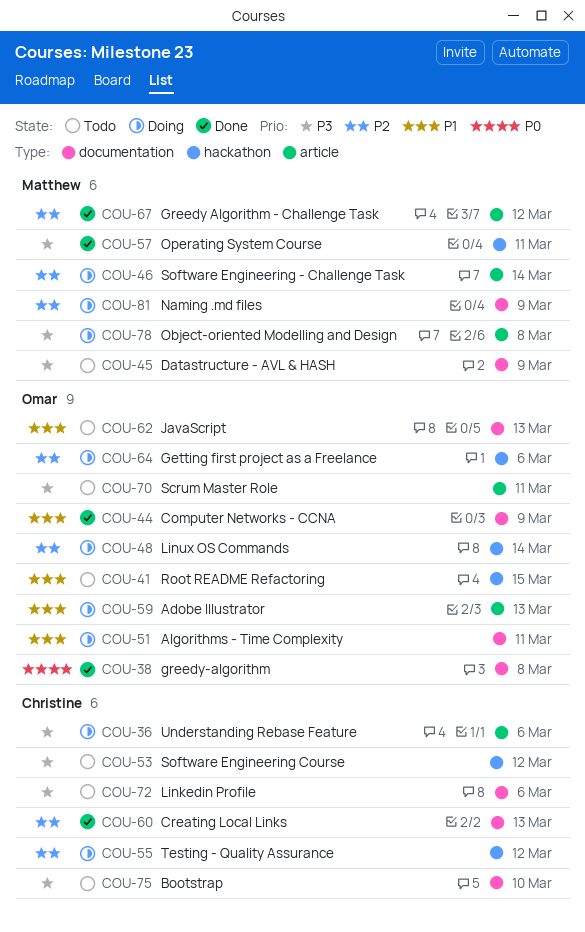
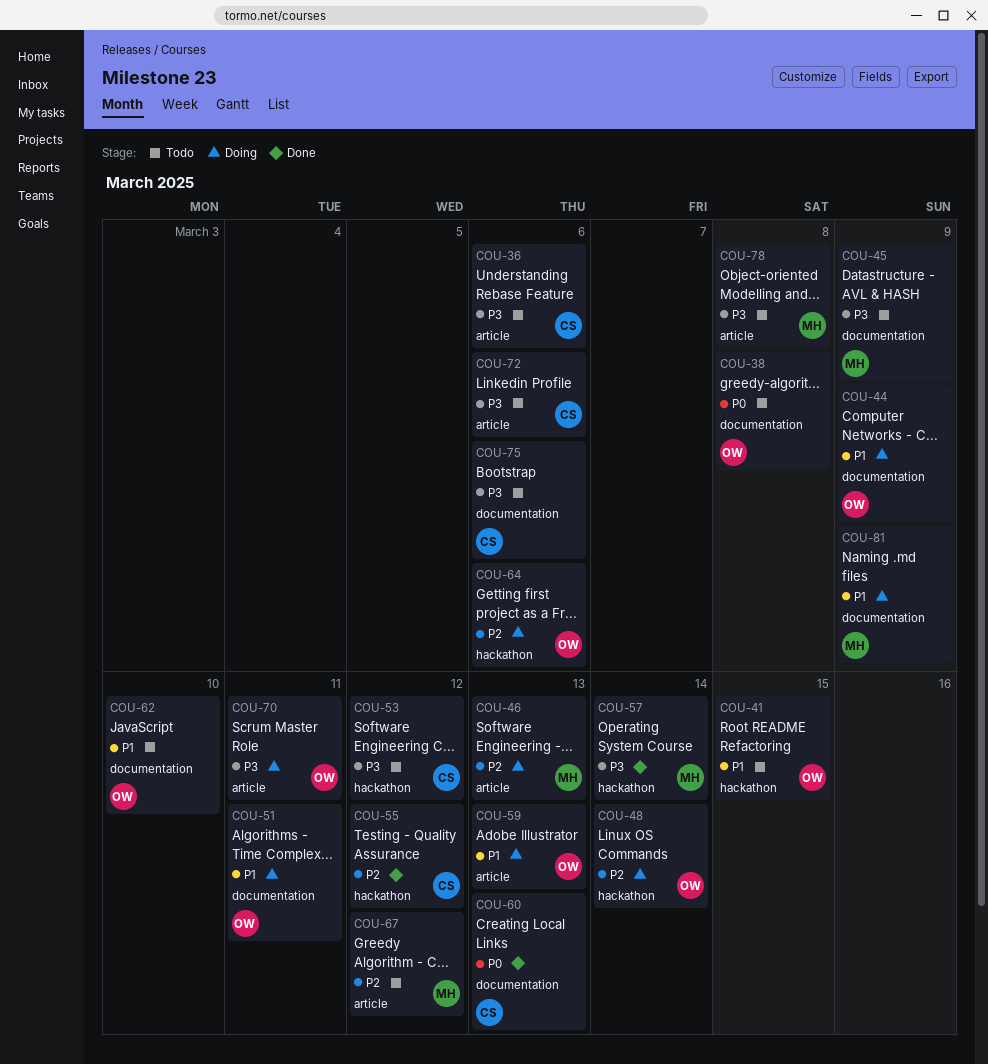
COU-36, status: Doing -> Todo
COU-38, status: Done -> Todo
COU-44, status: Done -> Doing
COU-46, due: Mar 14 -> Mar 13
COU-55, status: Doing -> Done
COU-57, due: Mar 11 -> Mar 14
COU-60, priority: P2 -> P0
COU-62, due: Mar 13 -> Mar 10
COU-67, status: Done -> Todo
COU-70, status: Todo -> Doing
COU-72, label: documentation -> article
COU-75, due: Mar 10 -> Mar 6
COU-78, status: Doing -> Todo
COU-81, priority: P2 -> P1

